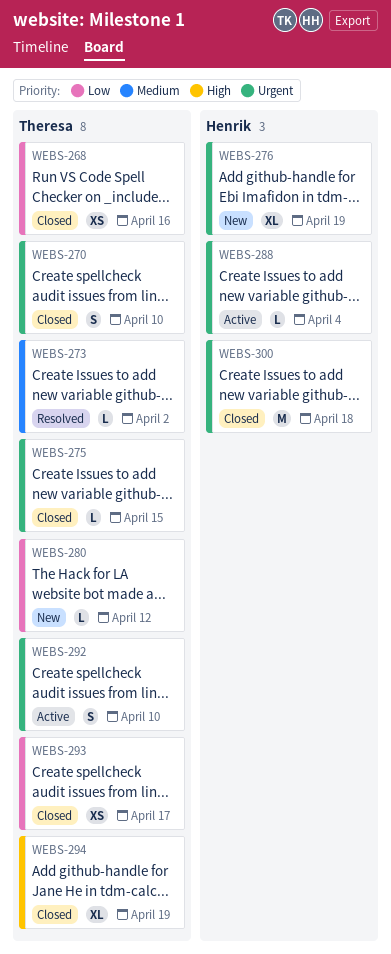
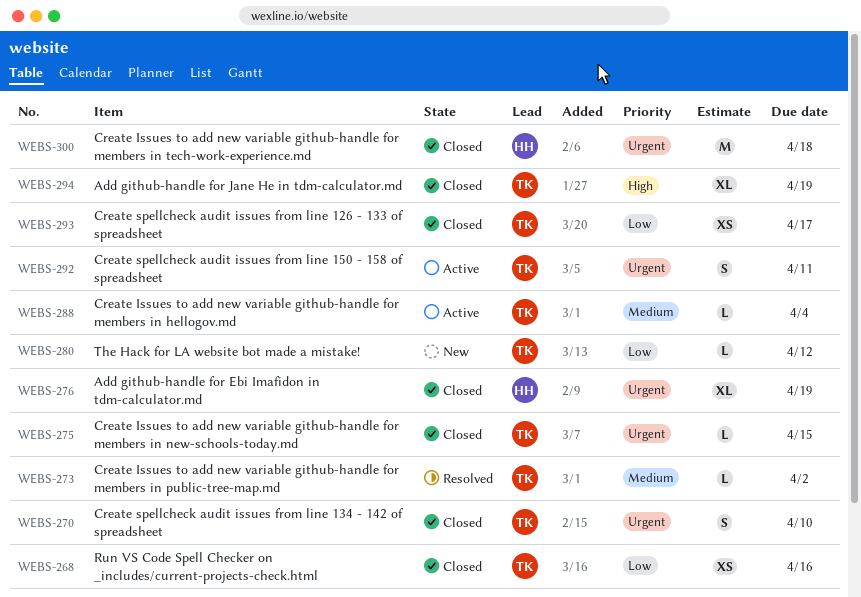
WEBS-276, status: New -> Closed
WEBS-288, owner: Henrik -> Theresa
WEBS-288, priority: Urgent -> Medium
WEBS-292, due: Apr 10 -> Apr 11

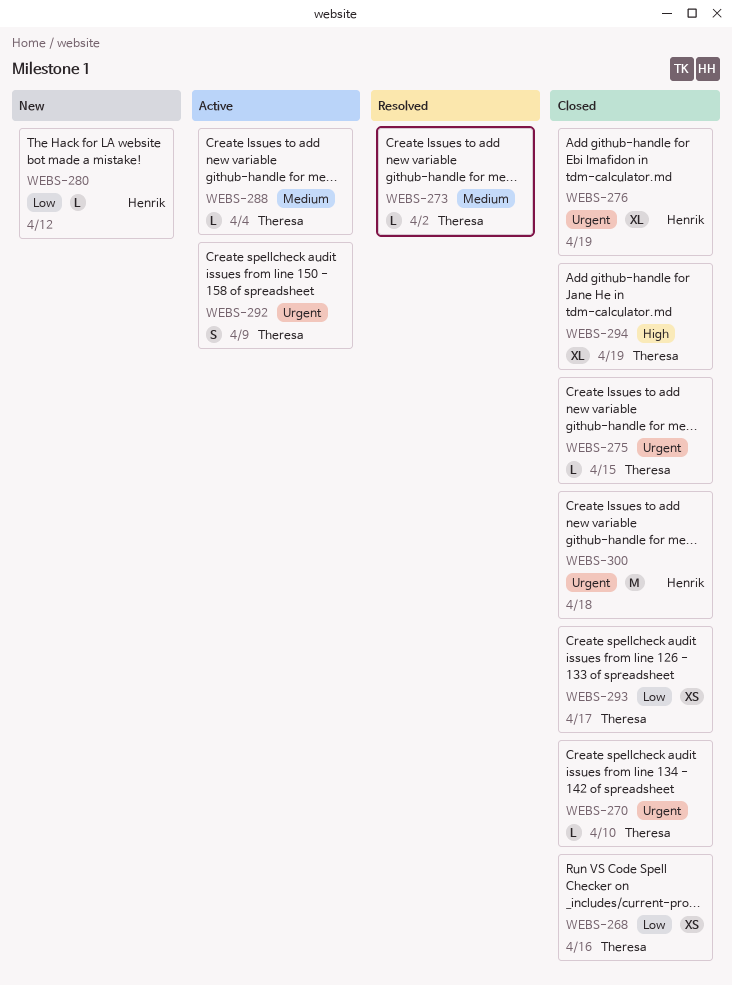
WEBS-270, estimate: S -> L
WEBS-280, owner: Theresa -> Henrik
WEBS-292, due: Apr 11 -> Apr 9

